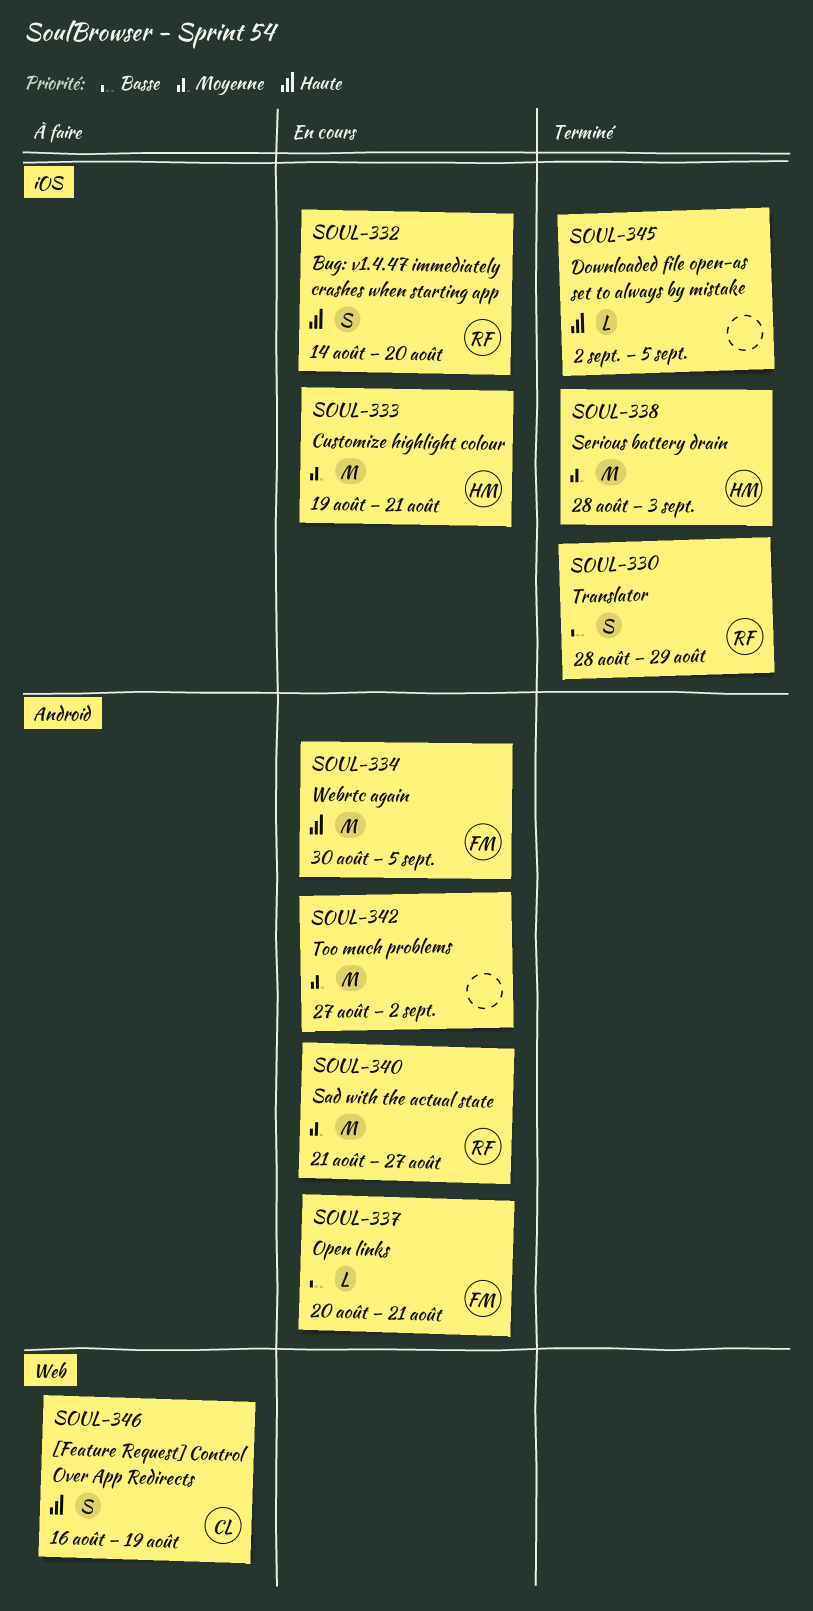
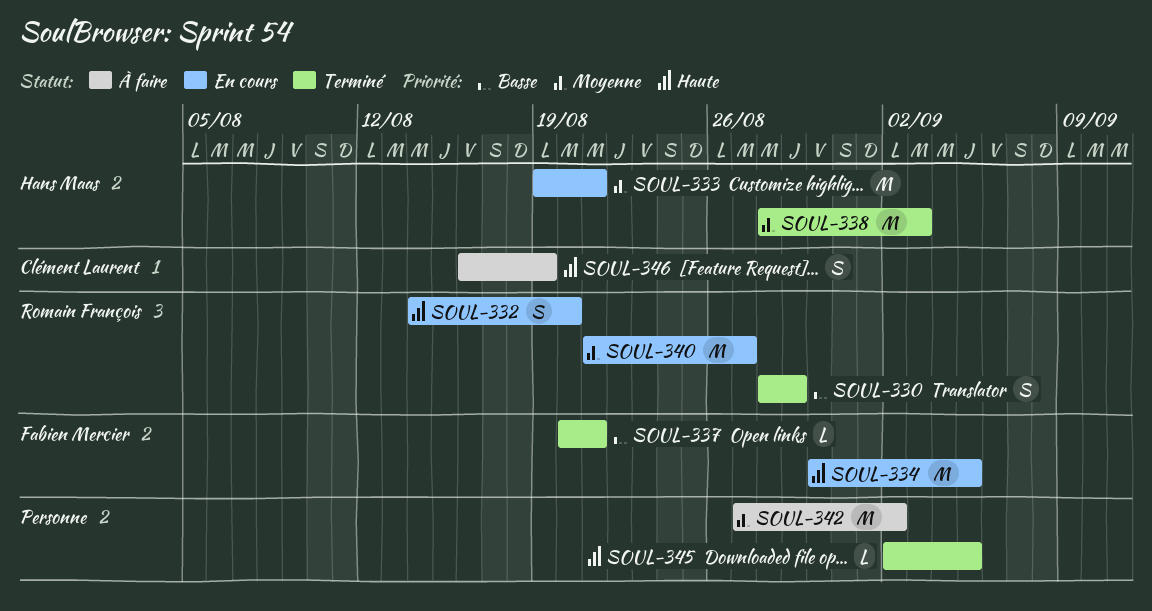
SOUL-337, status: En cours -> Terminé
SOUL-342, status: En cours -> À faire

